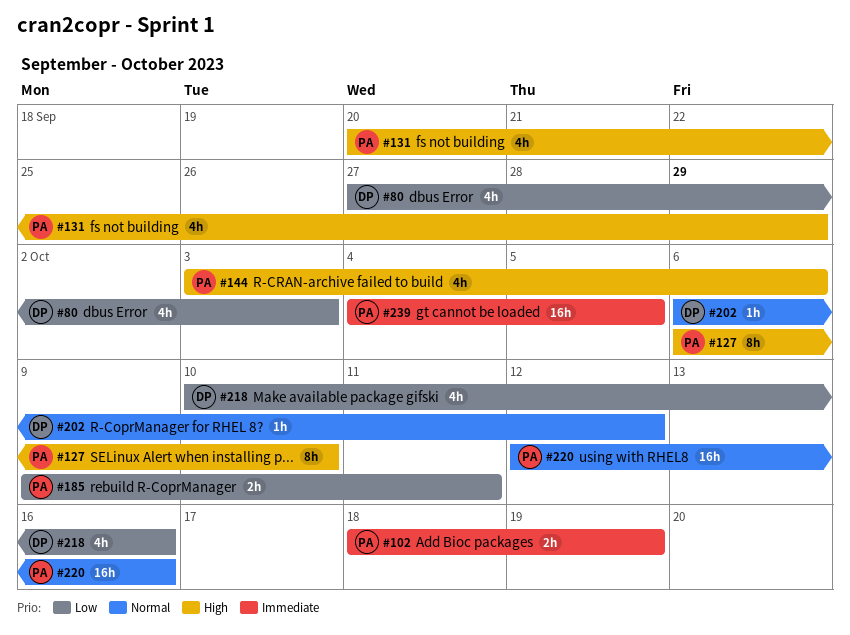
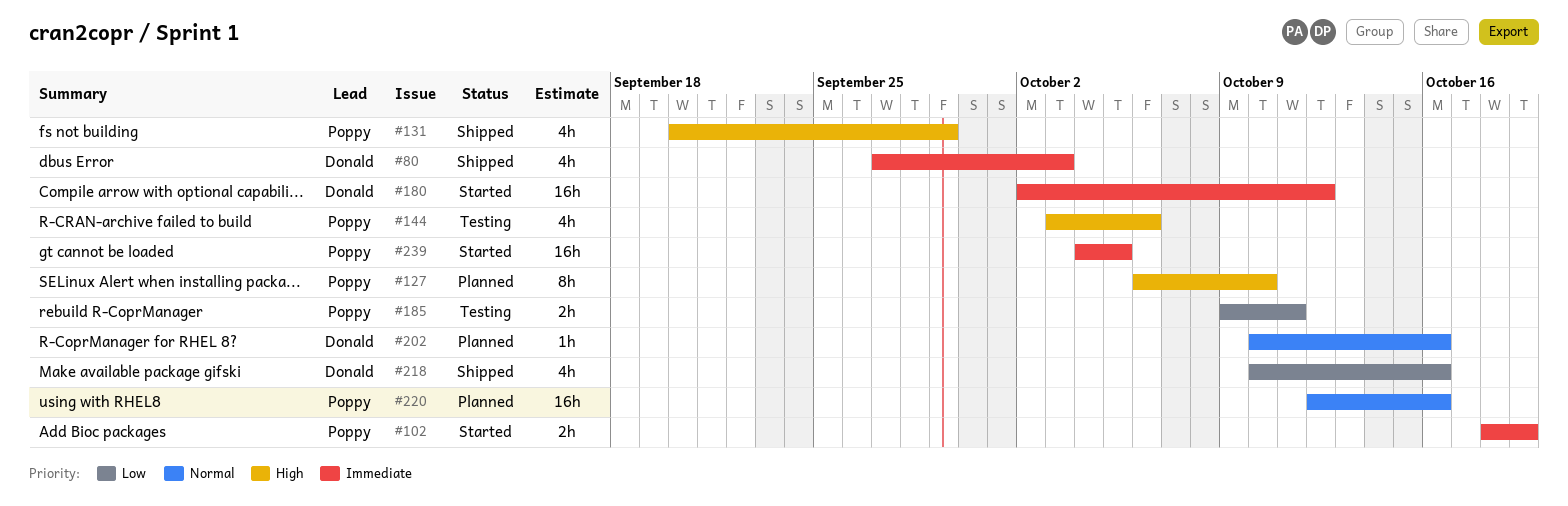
#80, priority: Low -> Immediate
#180: none -> present
#202, start: Oct 6 -> Oct 10
#202, due: Oct 12 -> Oct 16

